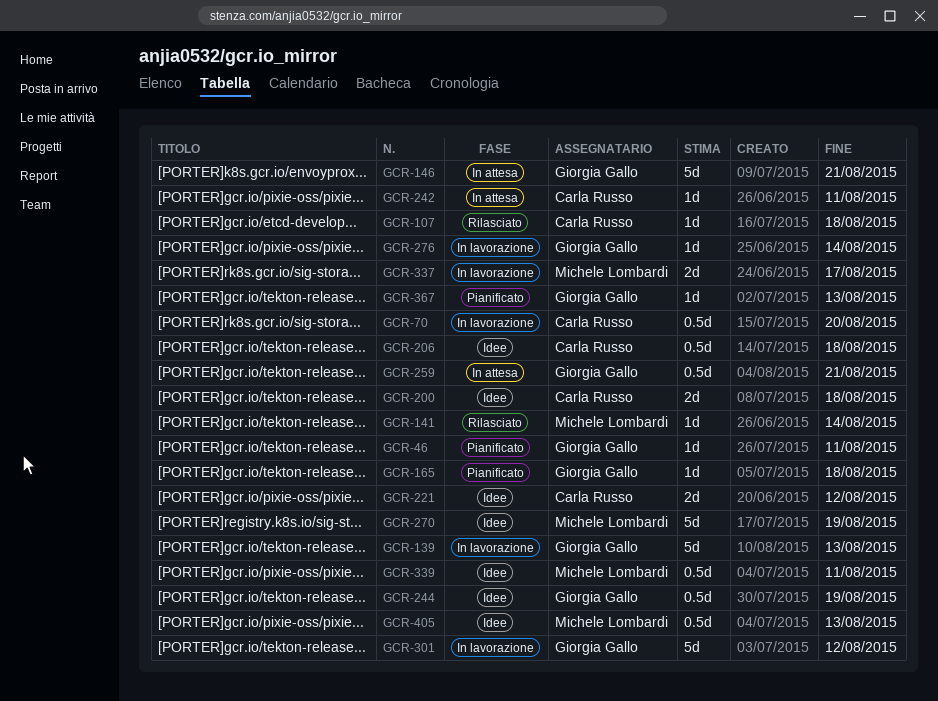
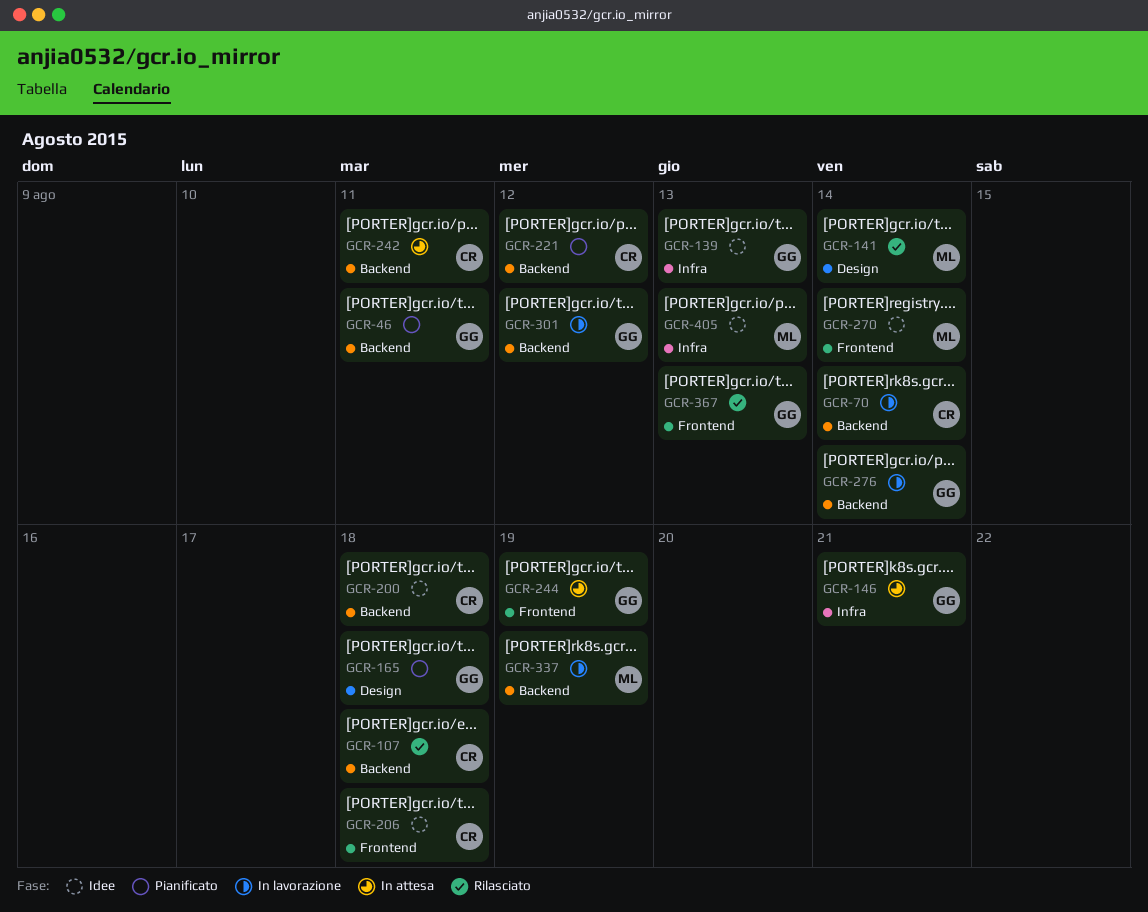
GCR-70, due: Aug 20 -> Aug 14
GCR-139, status: In lavorazione -> Idee
GCR-221, status: Idee -> Pianificato
GCR-244, status: Idee -> In attesa
GCR-259: present -> none
GCR-270, due: Aug 19 -> Aug 14
GCR-337, due: Aug 17 -> Aug 19
GCR-339: present -> none
GCR-367, status: Pianificato -> Rilasciato

